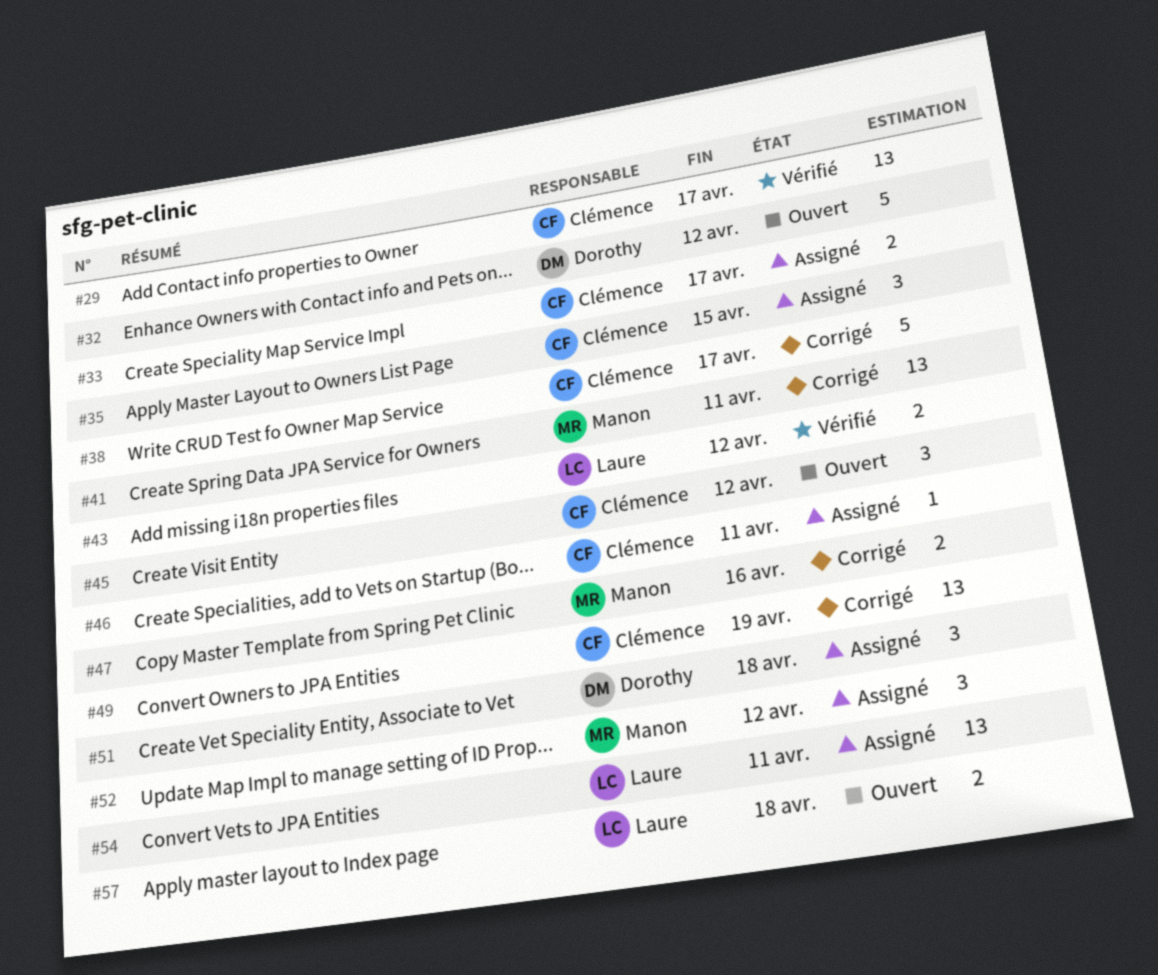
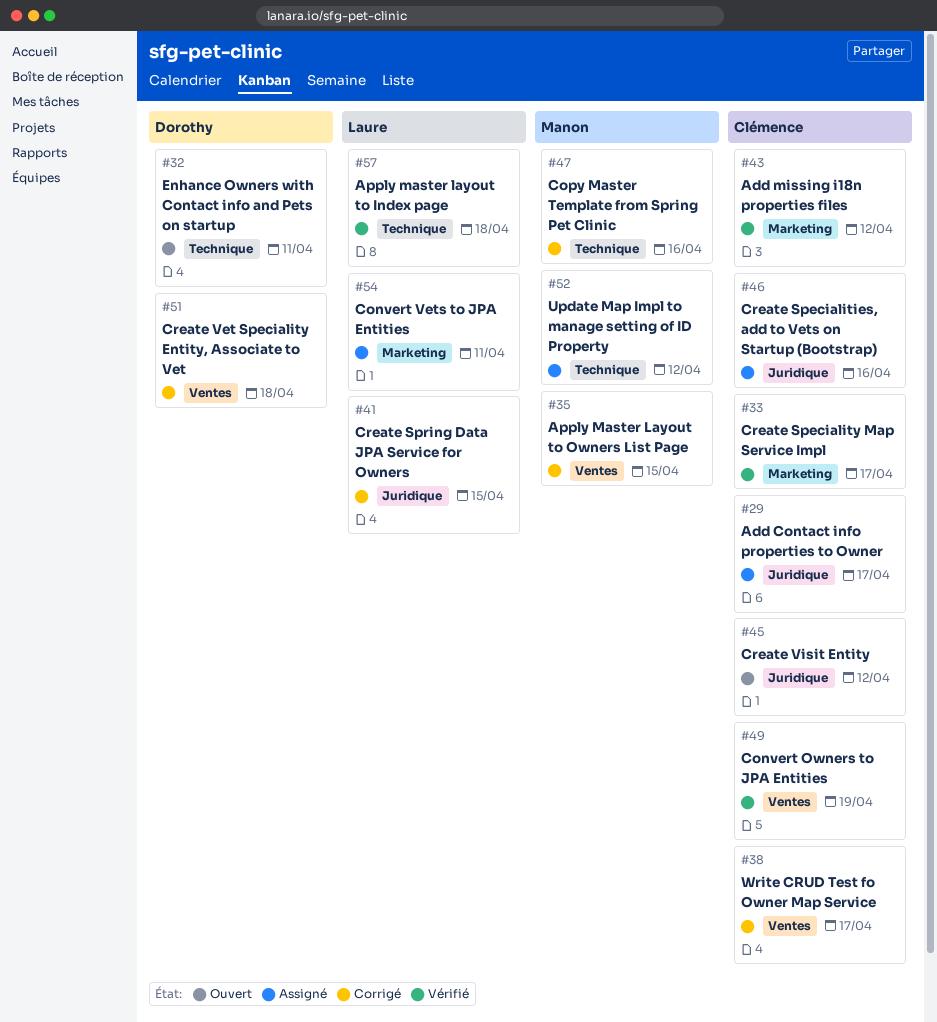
#29, status: Vérifié -> Assigné
#32, due: Apr 12 -> Apr 11
#33, status: Assigné -> Vérifié
#35, status: Assigné -> Corrigé
#35, owner: Clémence -> Manon
#41, owner: Manon -> Laure
#41, due: Apr 11 -> Apr 15
#43, owner: Laure -> Clémence
#46, due: Apr 11 -> Apr 16
#49, status: Corrigé -> Vérifié
#51, status: Assigné -> Corrigé
#57, status: Ouvert -> Vérifié

